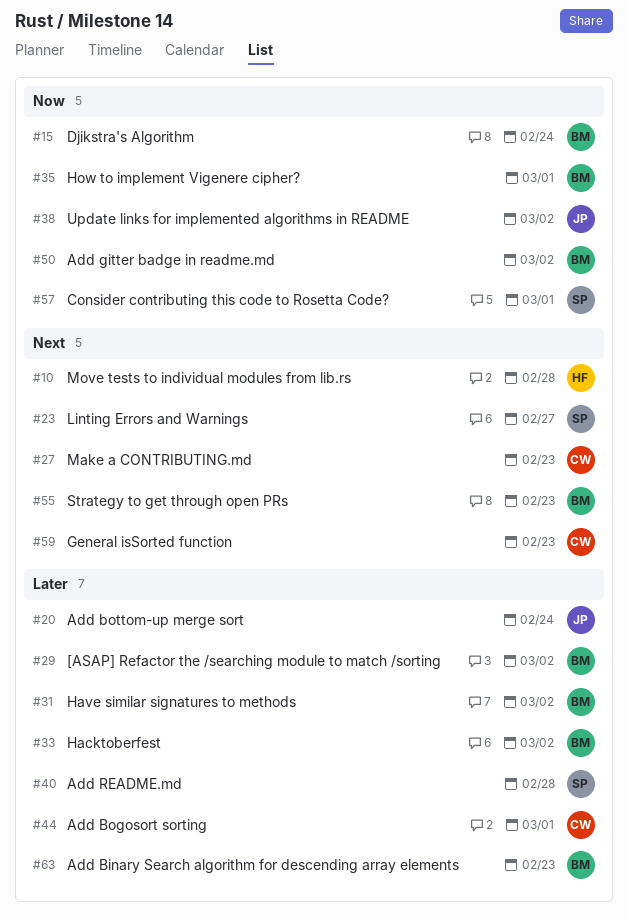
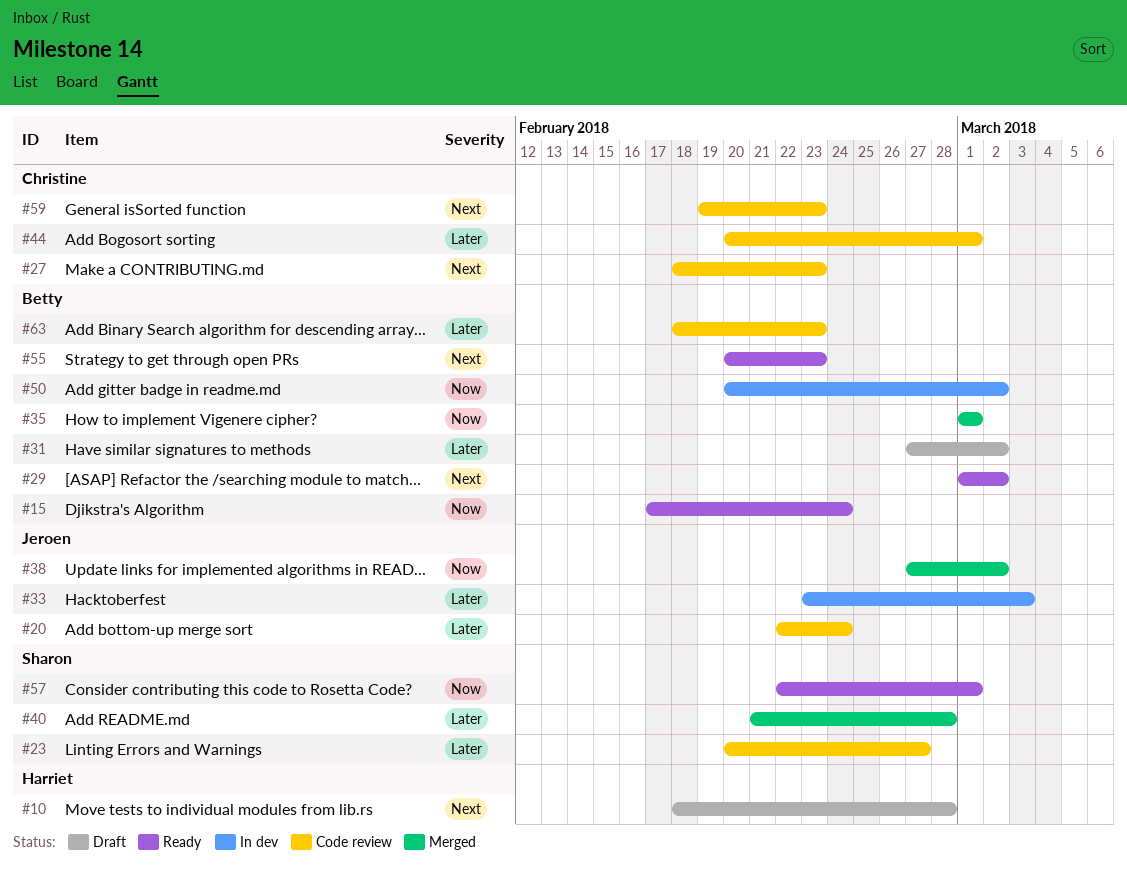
#23, priority: Next -> Later
#29, priority: Later -> Next
#33, owner: Betty -> Jeroen
#33, due: Mar 2 -> Mar 3

